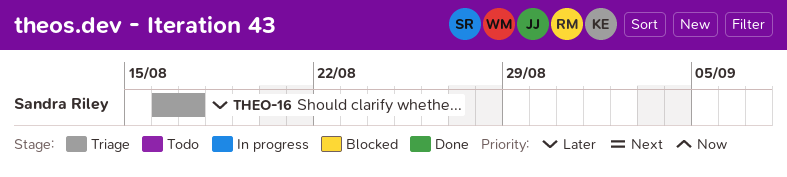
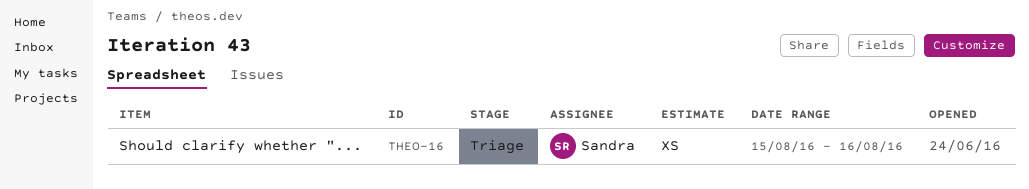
THEO-16, start: Aug 16 -> Aug 15
THEO-16, due: Aug 17 -> Aug 16

